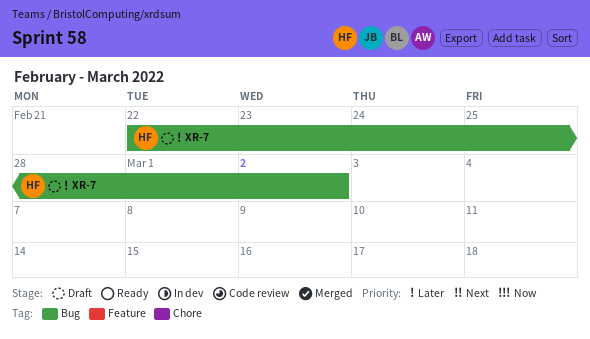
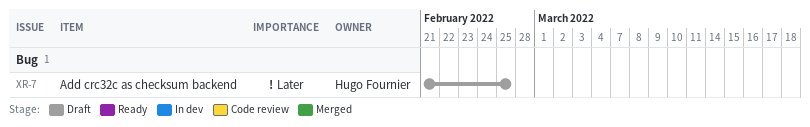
XR-7, start: Feb 22 -> Feb 21
XR-7, due: Mar 2 -> Feb 25

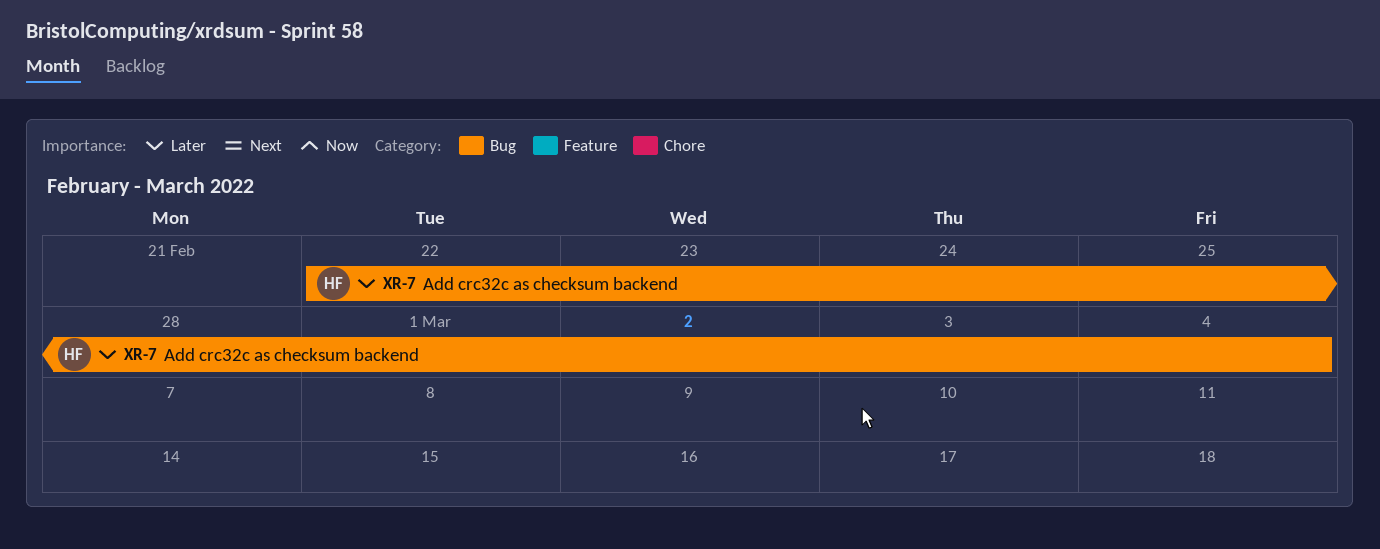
XR-7, start: Feb 21 -> Feb 22
XR-7, due: Feb 25 -> Mar 4

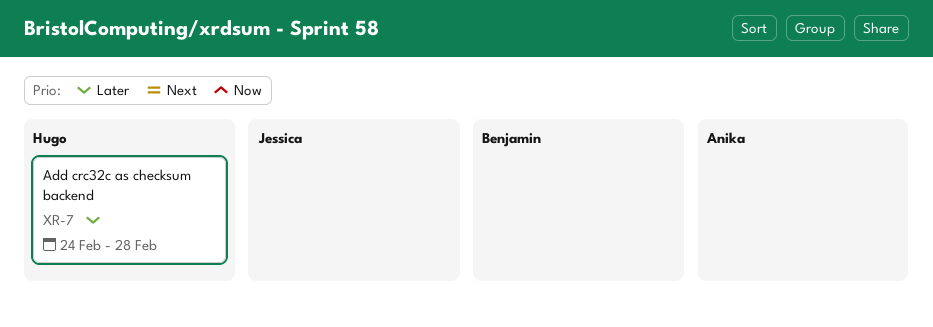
XR-7, start: Feb 22 -> Feb 24
XR-7, due: Mar 4 -> Feb 28

